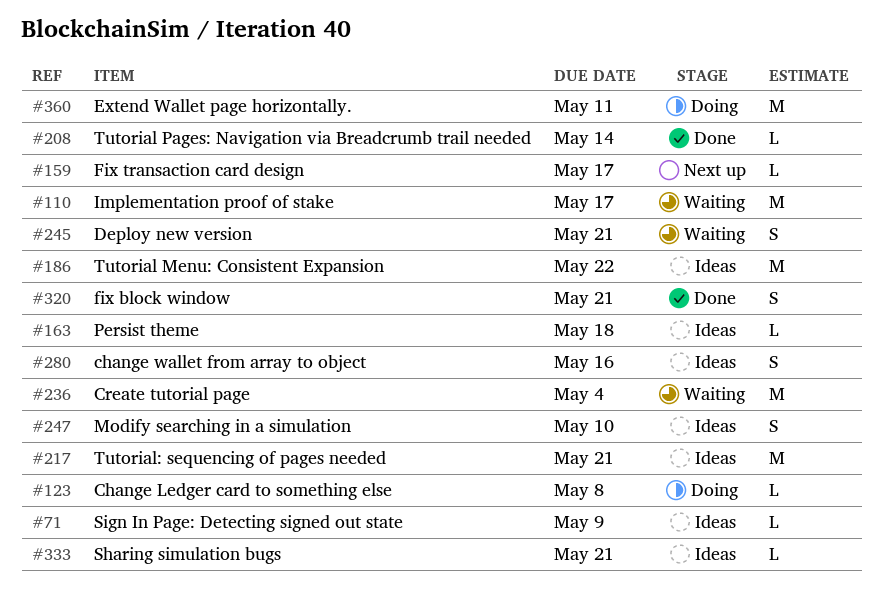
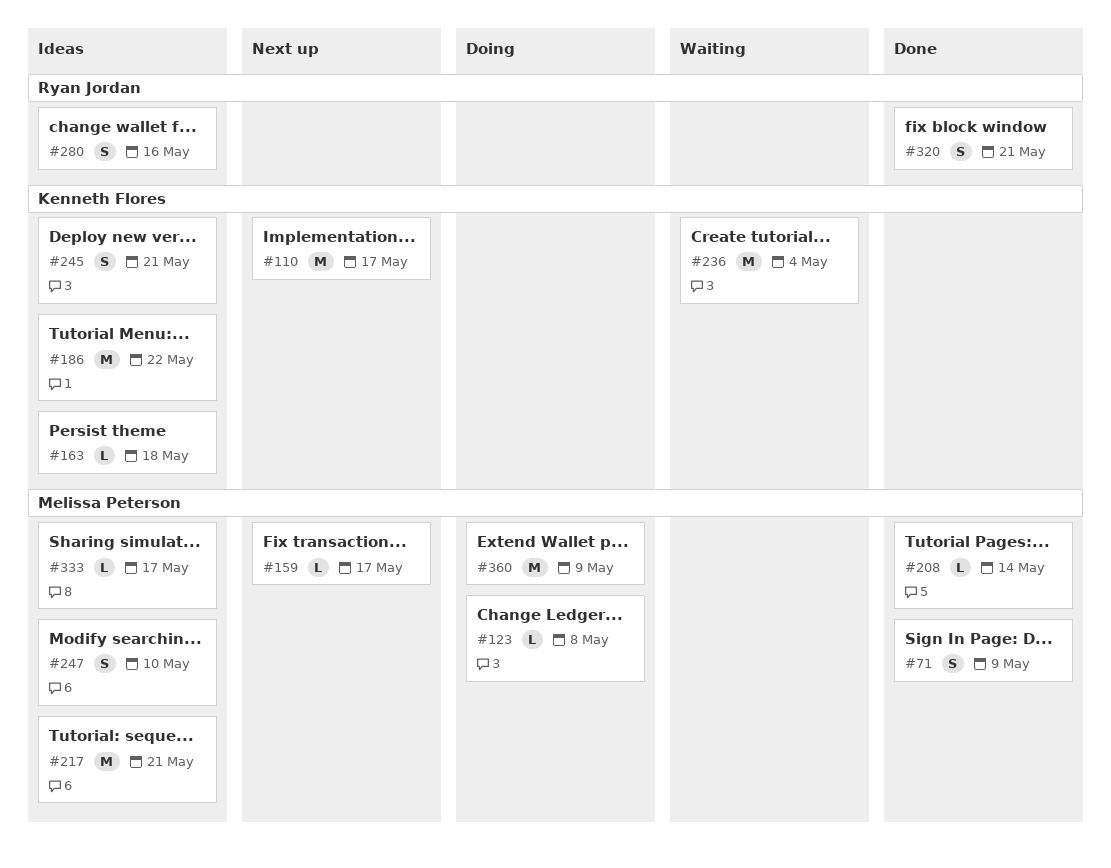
#71, status: Ideas -> Done
#71, estimate: L -> S
#110, status: Waiting -> Next up
#245, status: Waiting -> Ideas
#333, due: May 21 -> May 17
#360, due: May 11 -> May 9

